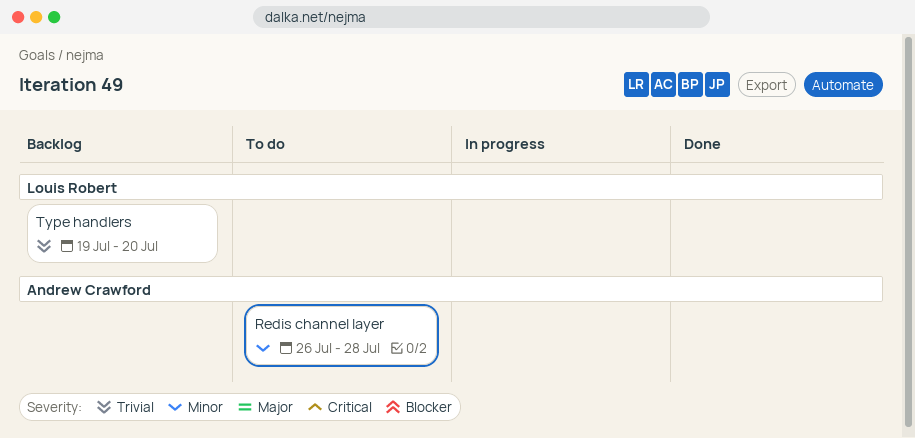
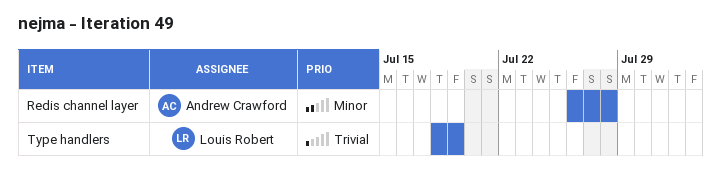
Type handlers, start: Jul 19 -> Jul 18
Type handlers, due: Jul 20 -> Jul 19

